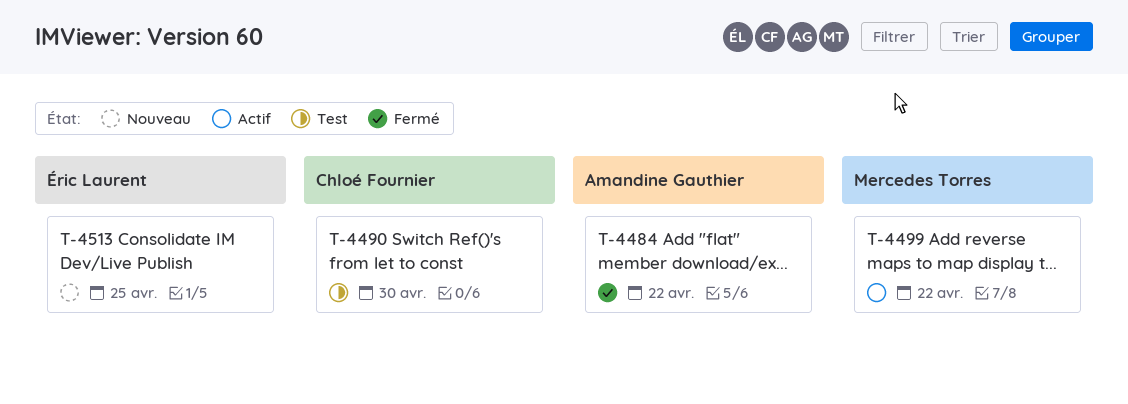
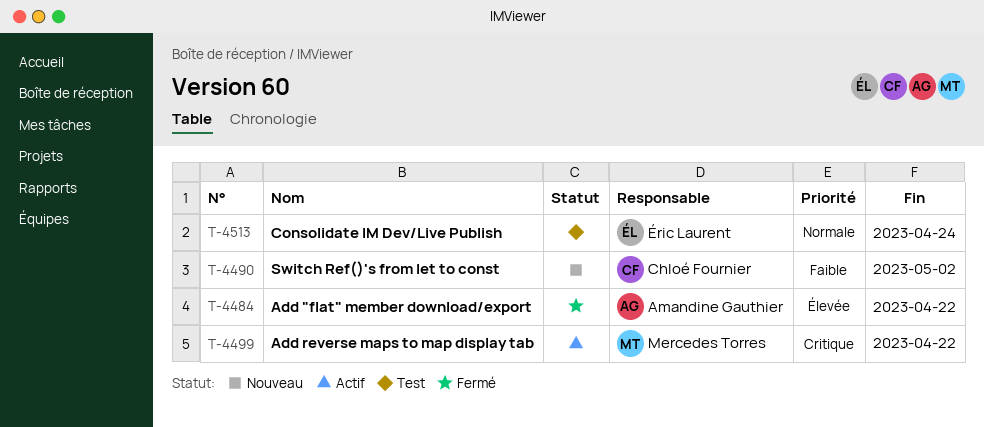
T-4490, status: Test -> Nouveau
T-4490, due: Apr 30 -> May 2
T-4513, status: Nouveau -> Test
T-4513, due: Apr 25 -> Apr 24

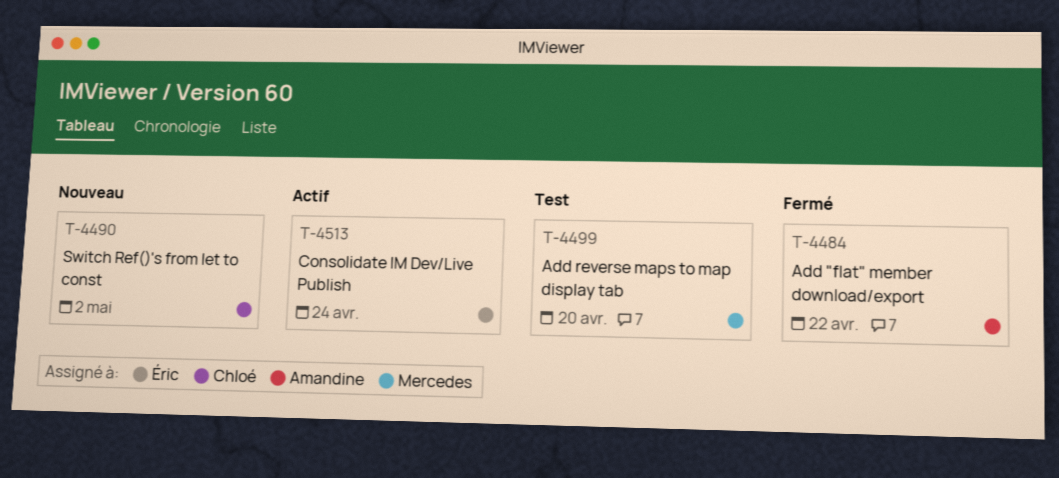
T-4499, status: Actif -> Test
T-4499, due: Apr 22 -> Apr 20
T-4513, status: Test -> Actif

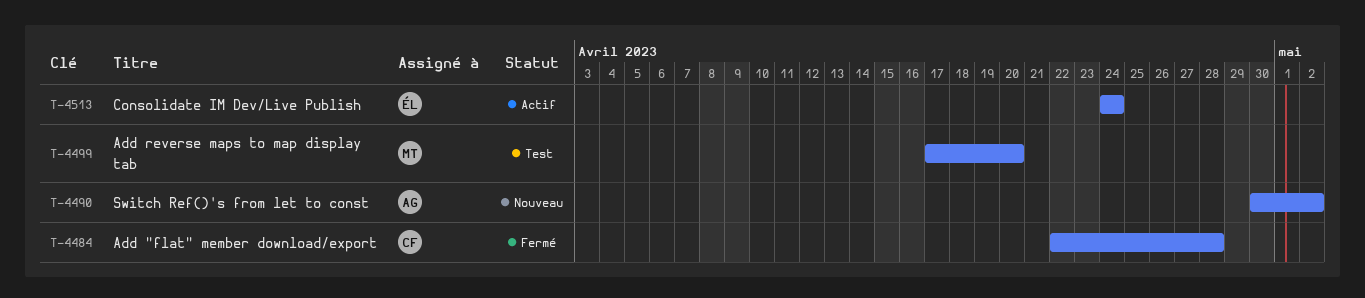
T-4484, owner: Amandine -> Chloé
T-4484, due: Apr 22 -> Apr 28
T-4490, owner: Chloé -> Amandine

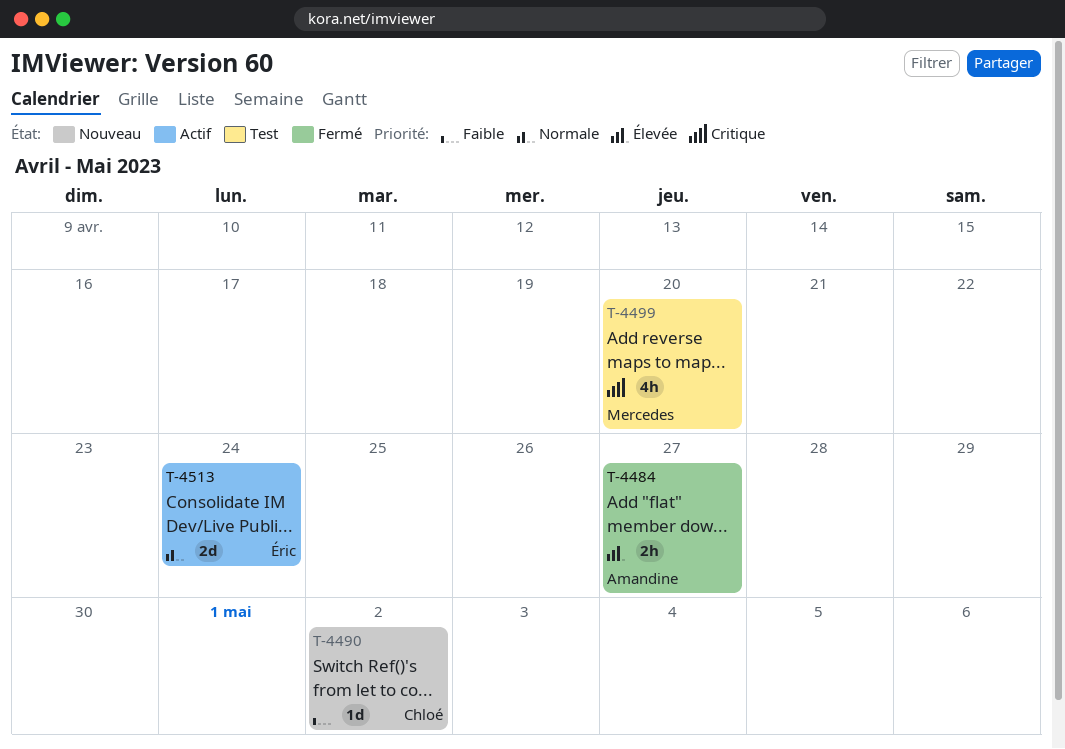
T-4484, owner: Chloé -> Amandine
T-4484, due: Apr 28 -> Apr 27
T-4490, owner: Amandine -> Chloé

